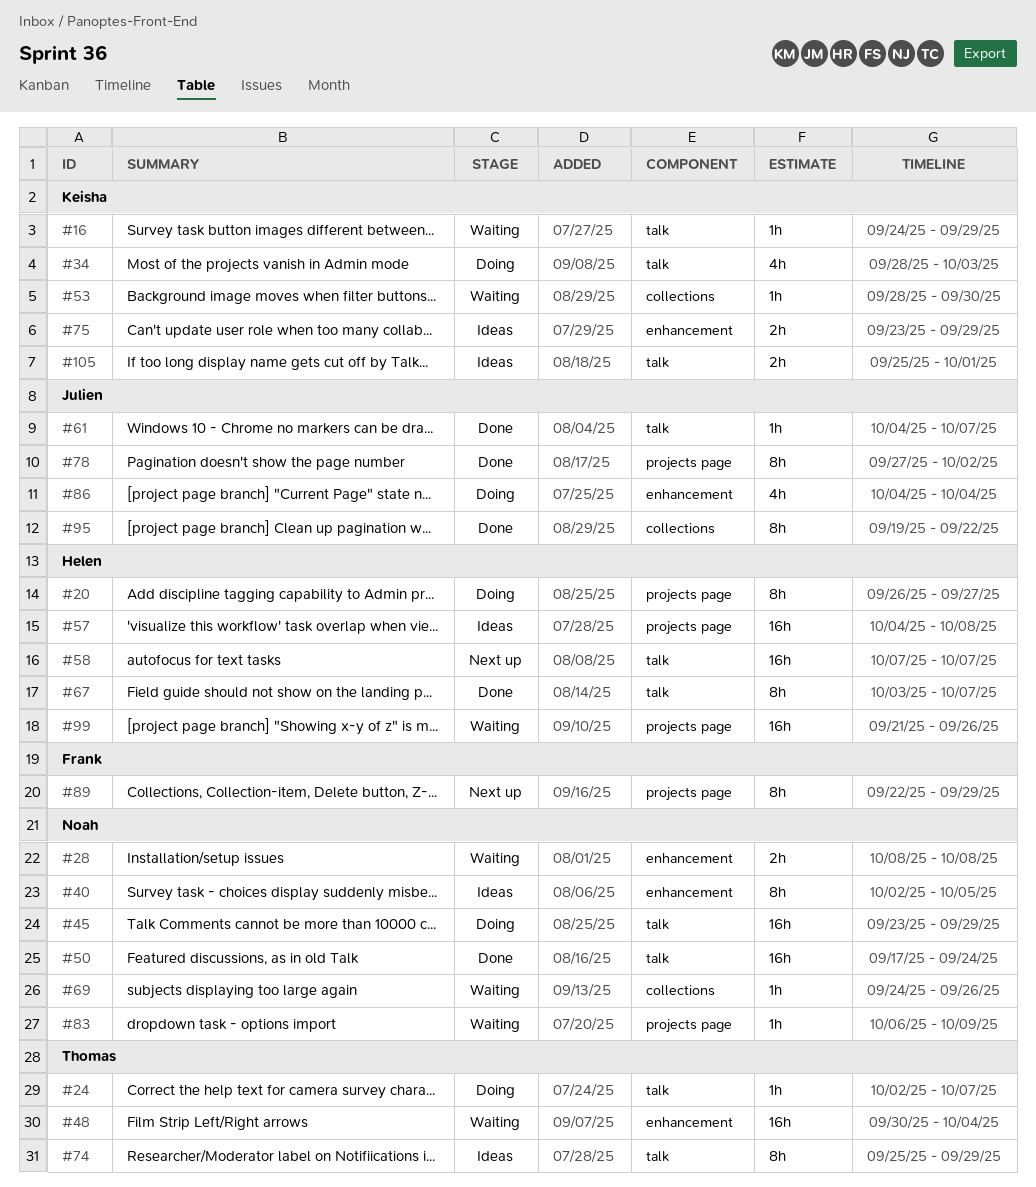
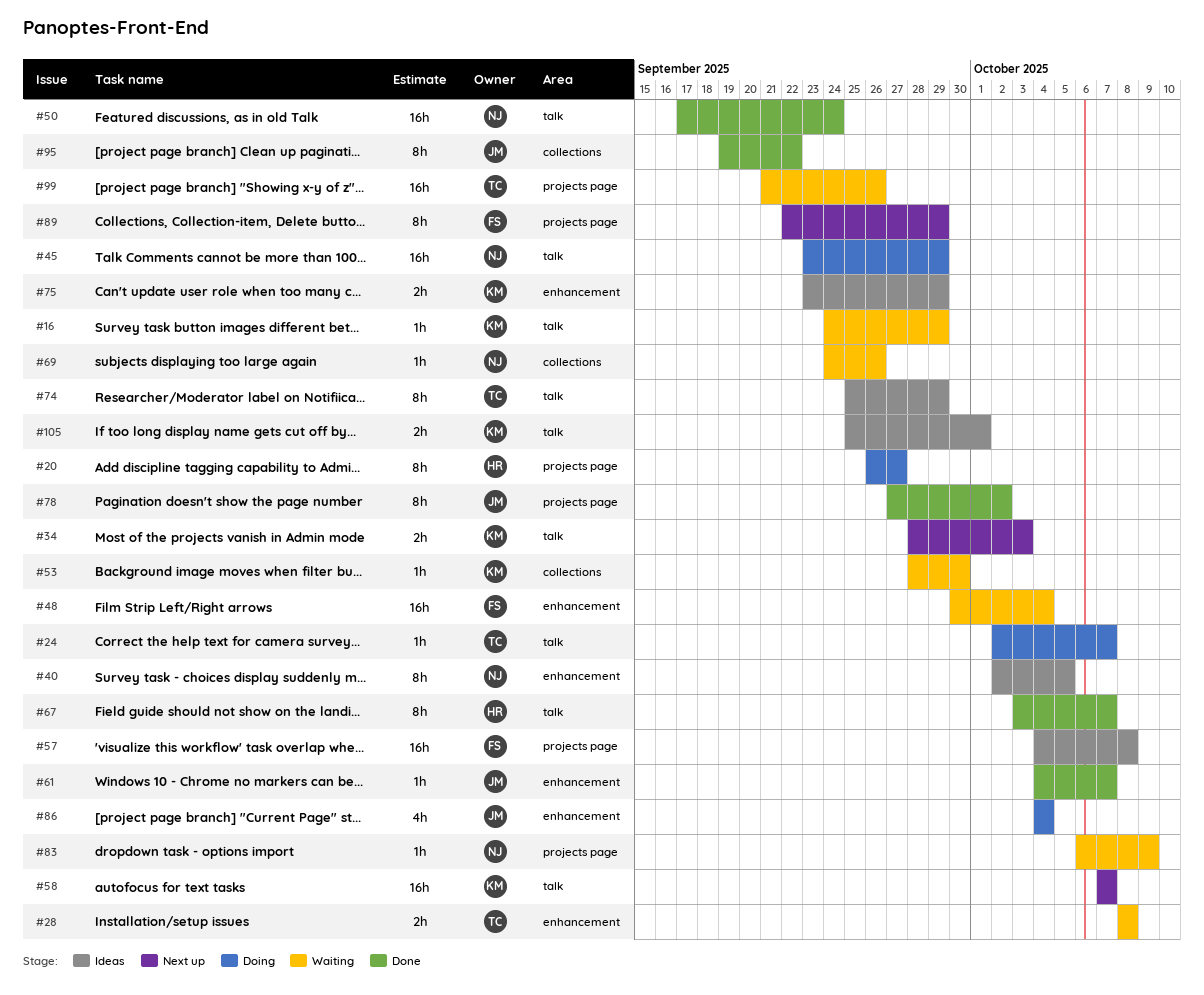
#28, owner: Noah -> Thomas
#34, status: Doing -> Next up
#34, estimate: 4h -> 2h
#48, owner: Thomas -> Frank
#57, owner: Helen -> Frank
#58, owner: Helen -> Keisha
#61, label: talk -> enhancement
#99, owner: Helen -> Thomas

